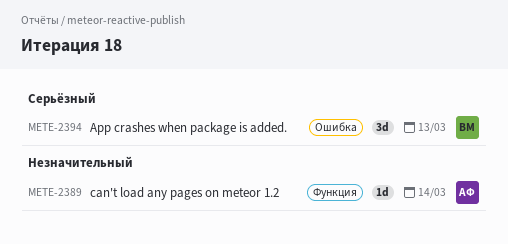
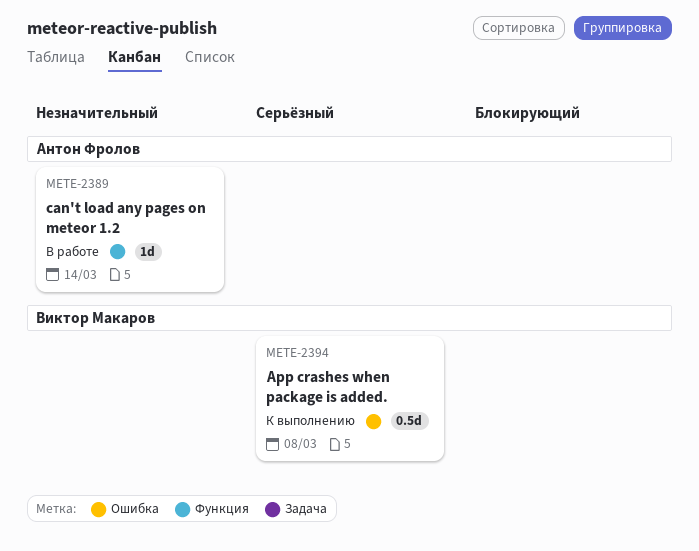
METE-2394, estimate: 3d -> 0.5d
METE-2394, due: Mar 13 -> Mar 8

